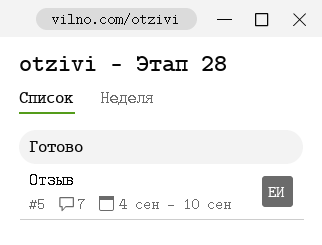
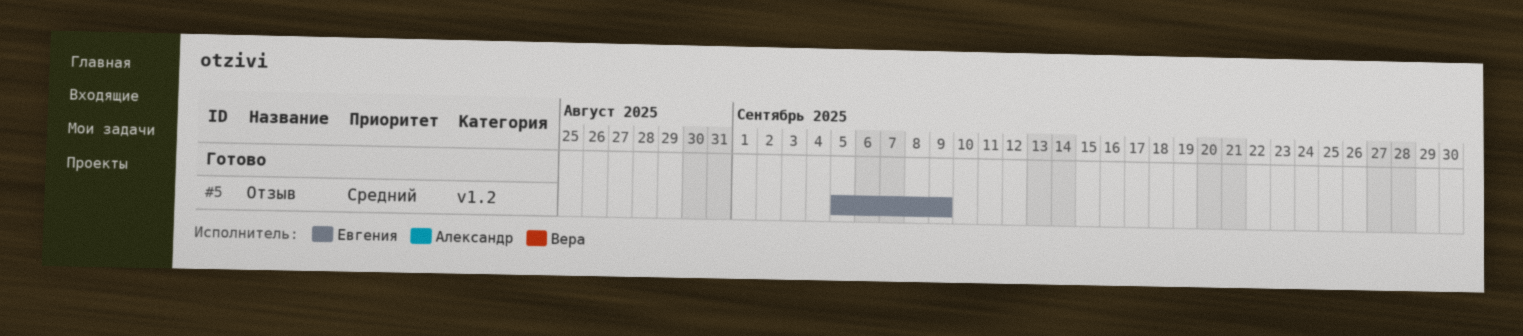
#5, start: Sep 4 -> Sep 5
#5, due: Sep 10 -> Sep 9

